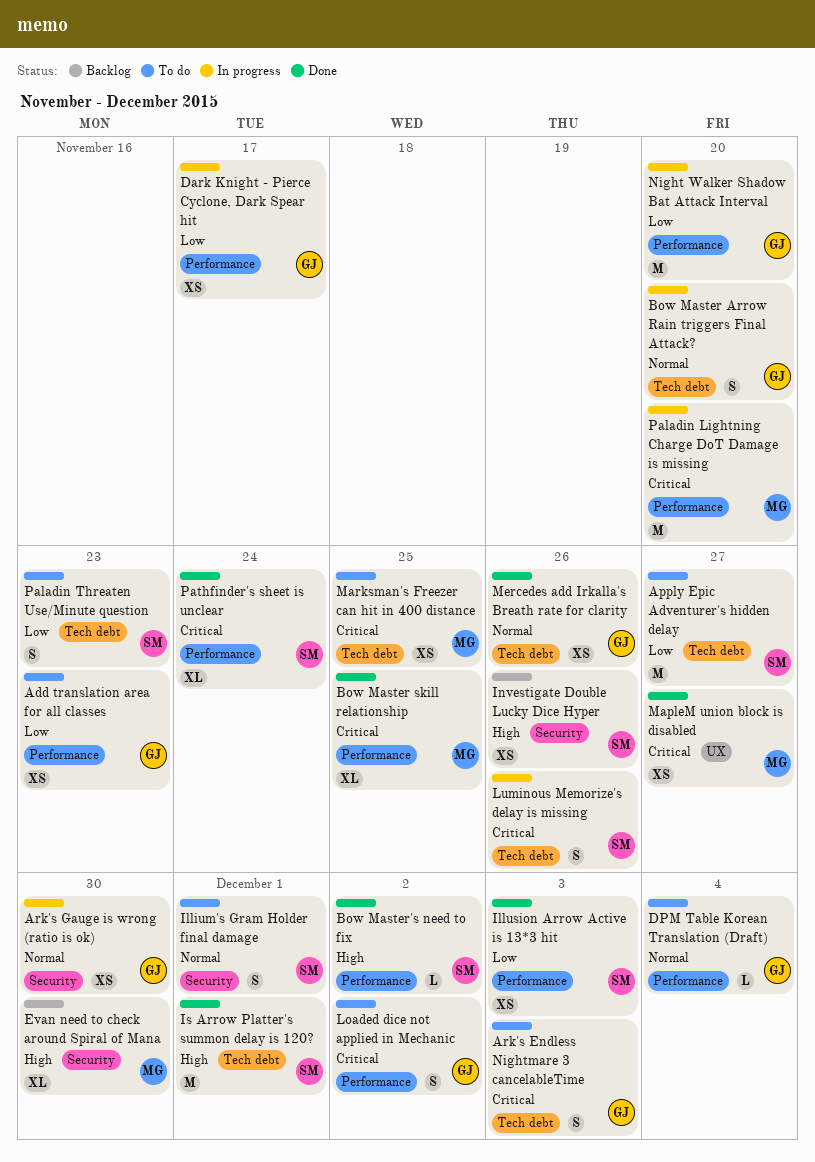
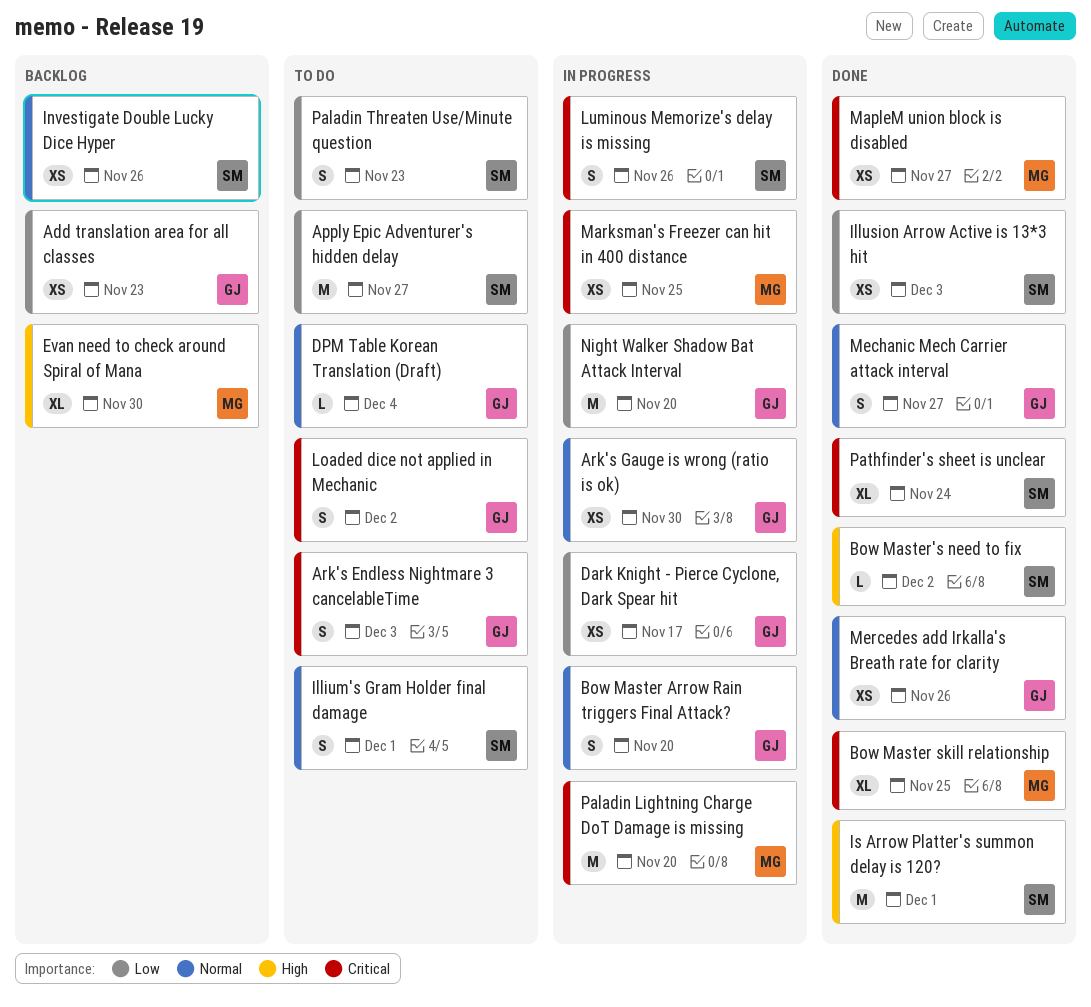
Add translation area for all classes, status: To do -> Backlog
Investigate Double Lucky Dice Hyper, priority: High -> Normal
Marksman's Freezer can hit in 400 distance, status: To do -> In progress
Mechanic Mech Carrier attack interval: none -> present

